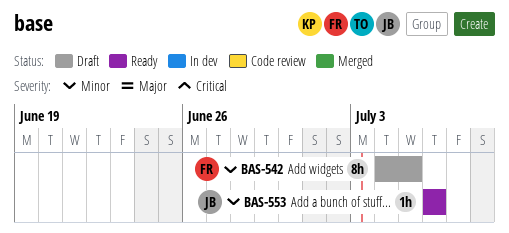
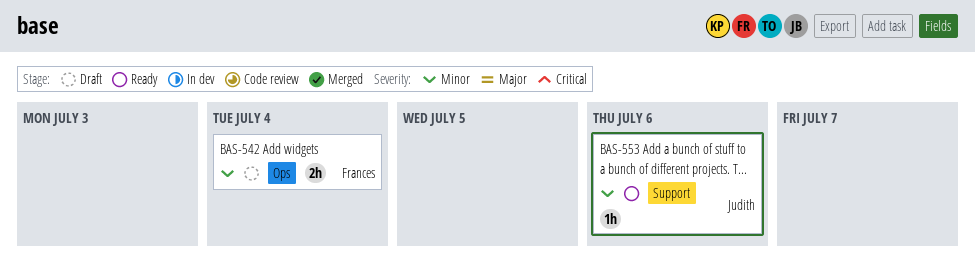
BAS-542, estimate: 8h -> 2h
BAS-542, due: Jul 5 -> Jul 4

